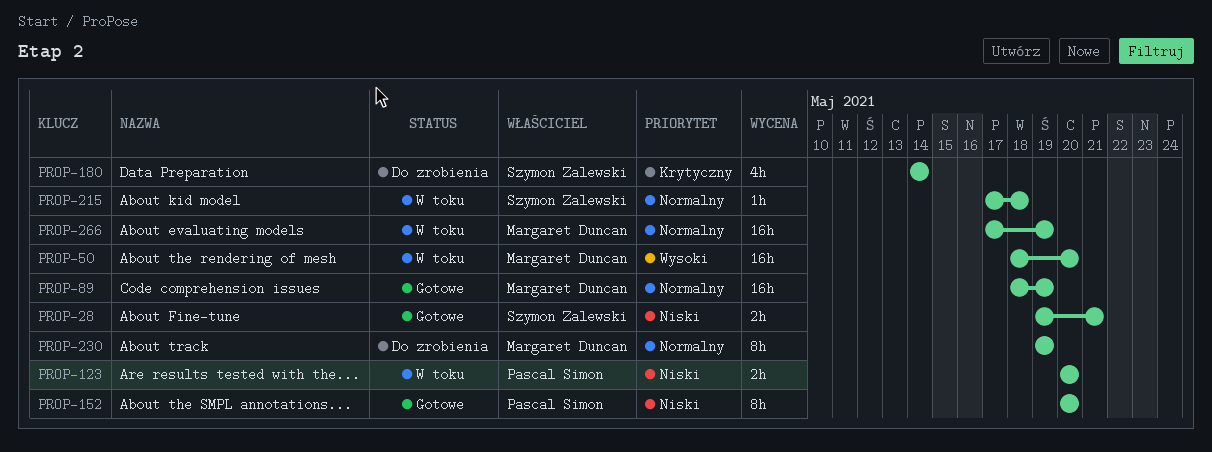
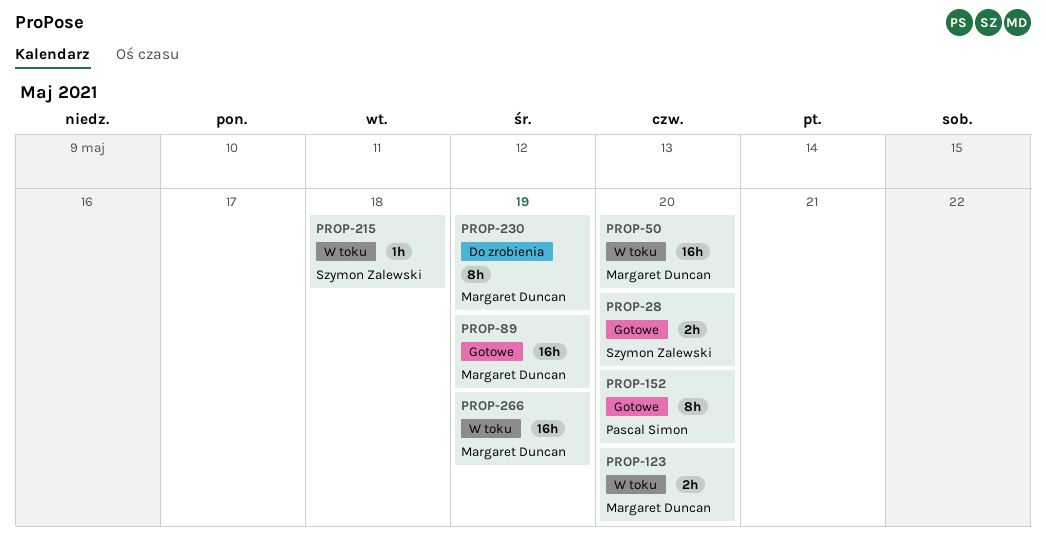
PROP-28, due: May 21 -> May 20
PROP-123, owner: Pascal Simon -> Margaret Duncan
PROP-180: present -> none

